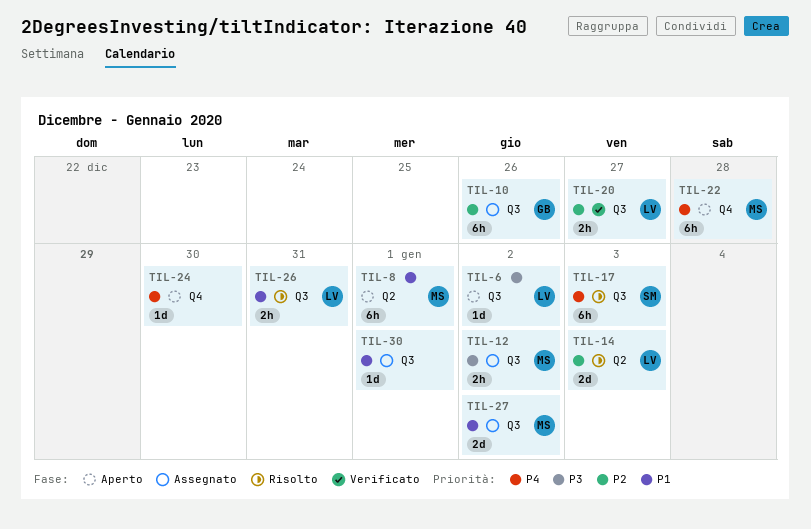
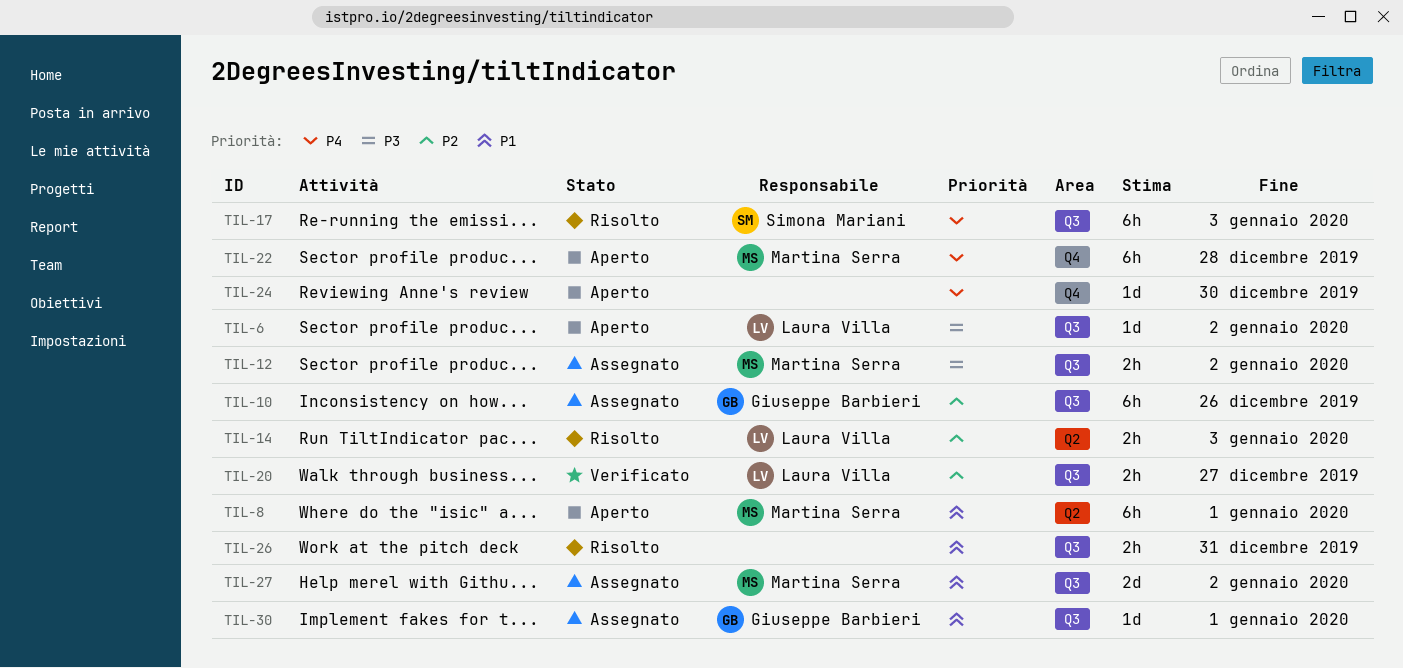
TIL-14, estimate: 2d -> 2h
TIL-26, owner: Laura Villa -> none
TIL-30, owner: none -> Giuseppe Barbieri

